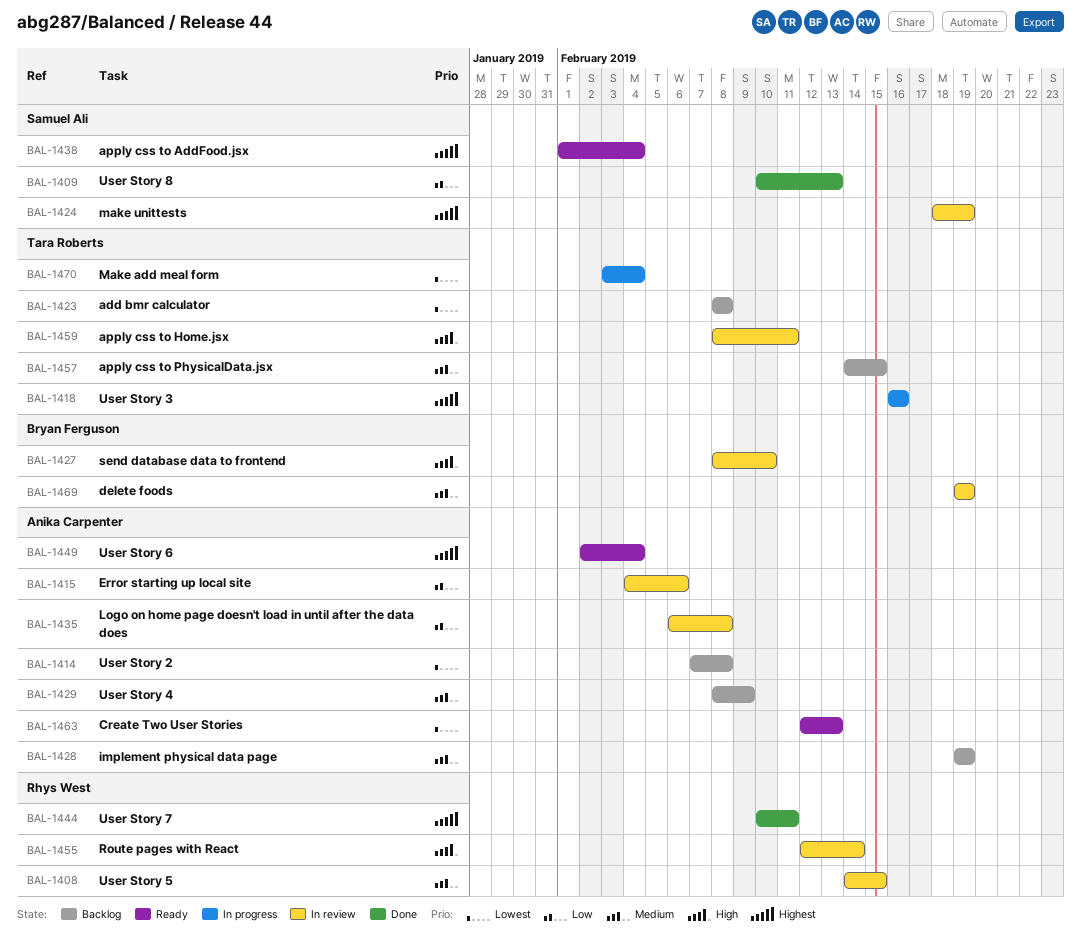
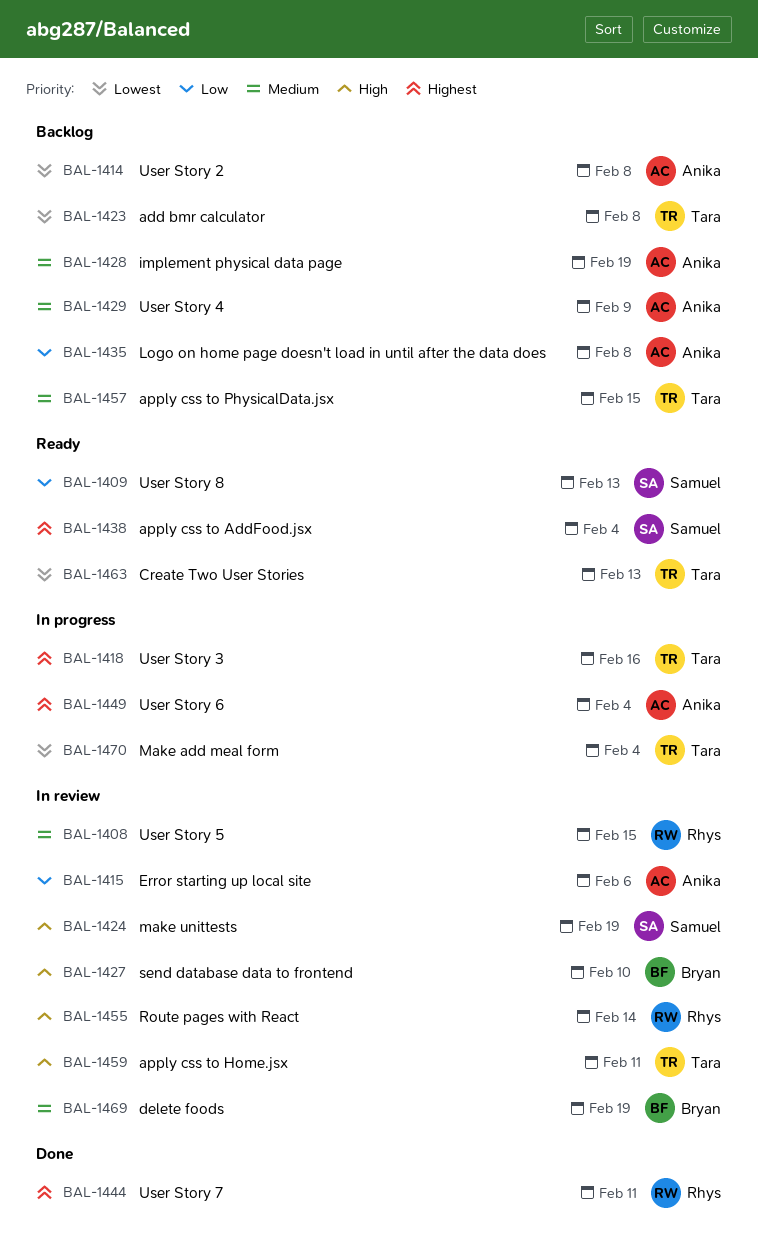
BAL-1409, status: Done -> Ready
BAL-1424, priority: Highest -> High
BAL-1435, status: In review -> Backlog
BAL-1449, status: Ready -> In progress
BAL-1463, owner: Anika Carpenter -> Tara Roberts

